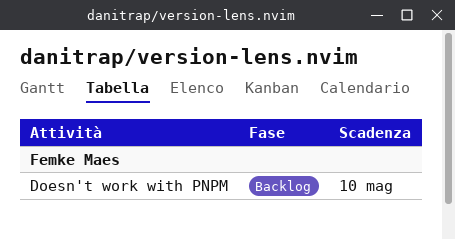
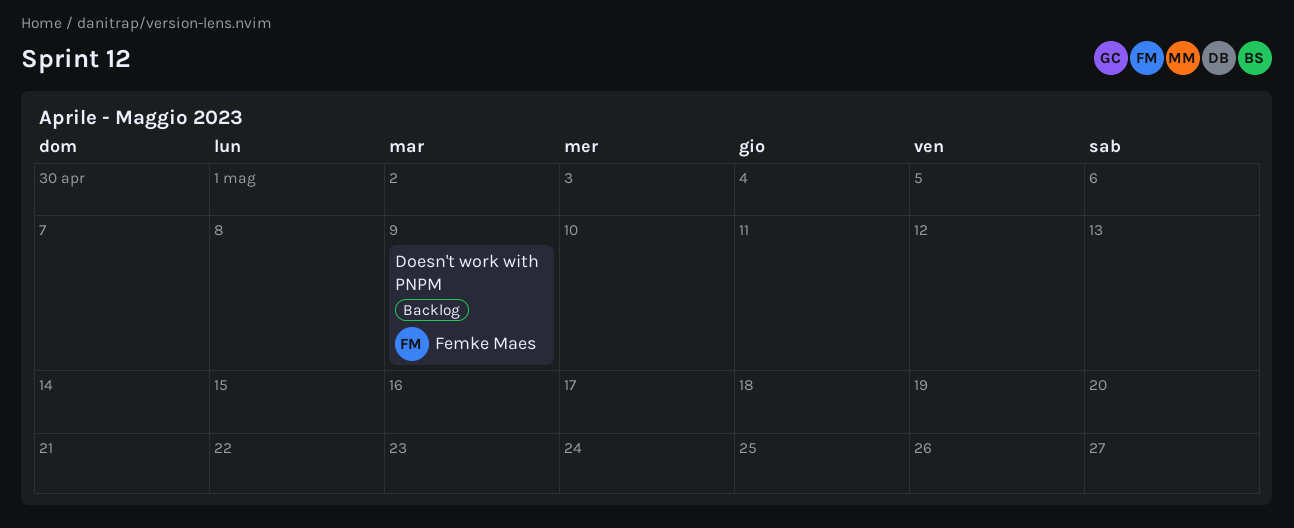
Doesn't work with PNPM, due: May 10 -> May 9

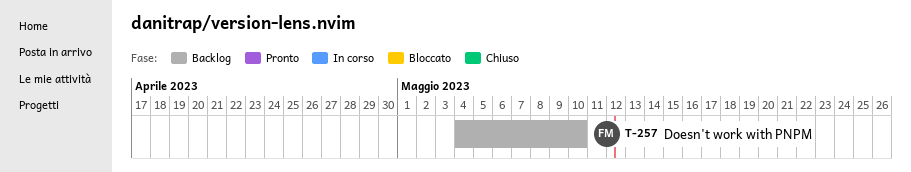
Doesn't work with PNPM, due: May 9 -> May 10

